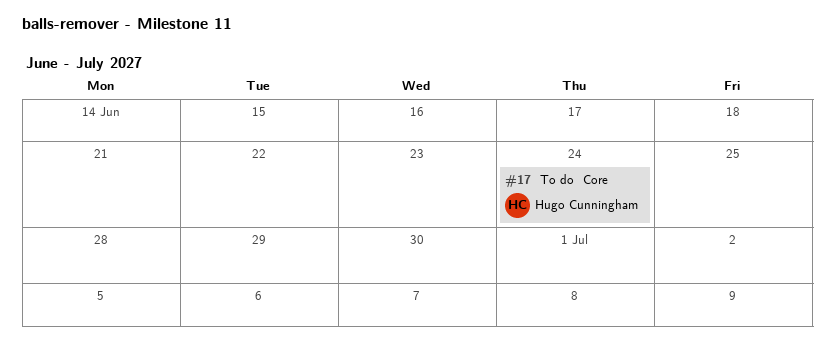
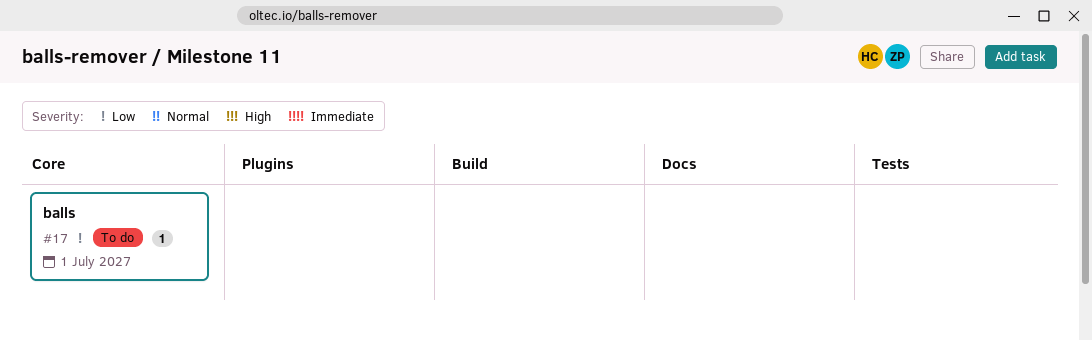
#17, due: Jun 24 -> Jul 1

